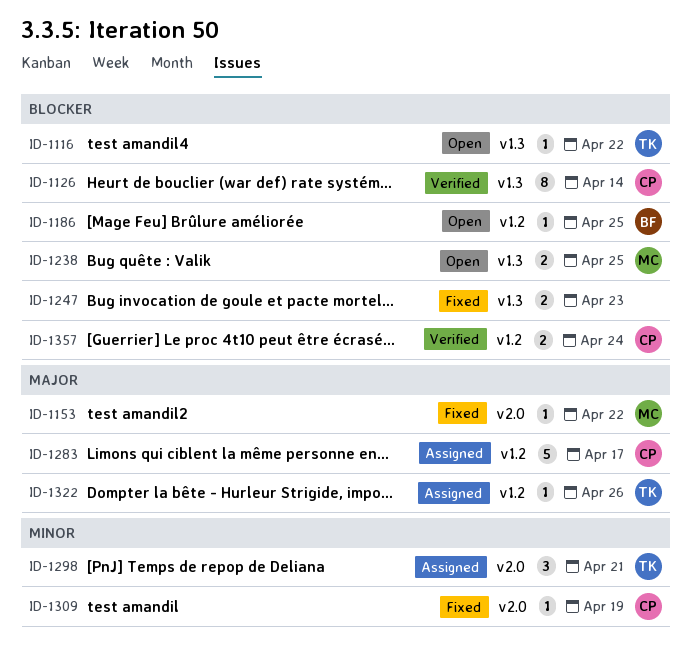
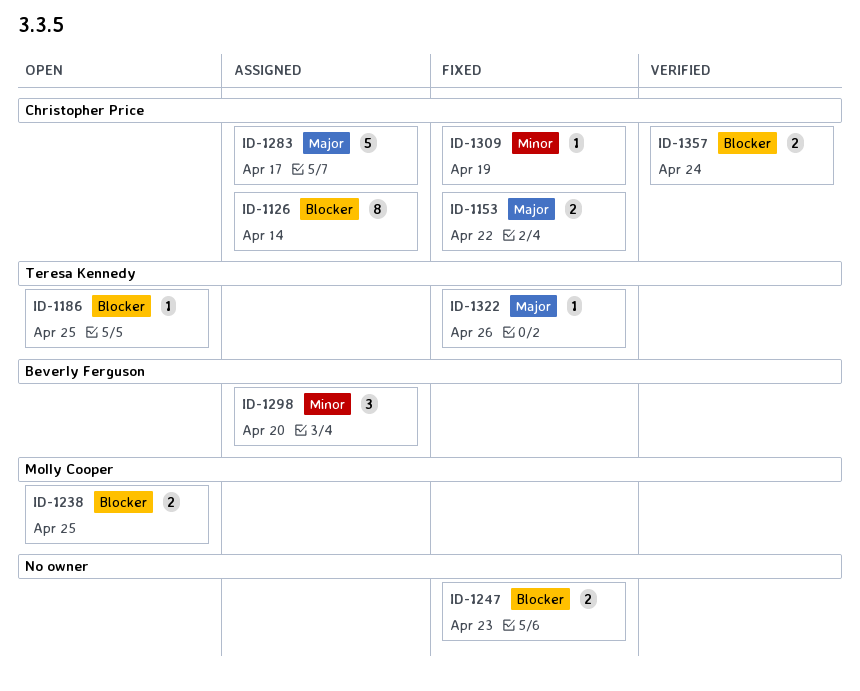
ID-1116: present -> none
ID-1126, status: Verified -> Assigned
ID-1153, owner: Molly Cooper -> Christopher Price
ID-1153, estimate: 1 -> 2
ID-1186, owner: Beverly Ferguson -> Teresa Kennedy
ID-1298, owner: Teresa Kennedy -> Beverly Ferguson
ID-1298, due: Apr 21 -> Apr 20
ID-1322, status: Assigned -> Fixed

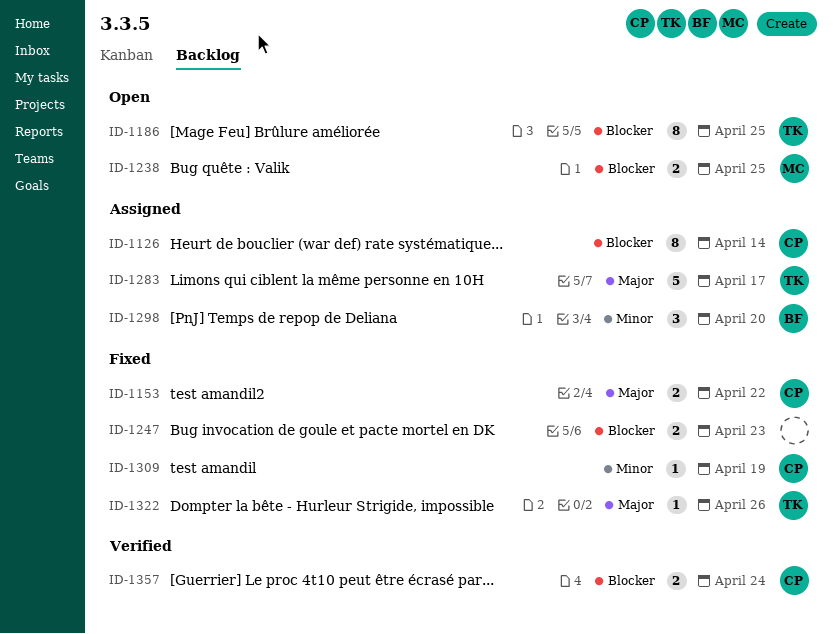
ID-1186, estimate: 1 -> 8
ID-1283, owner: Christopher Price -> Teresa Kennedy

